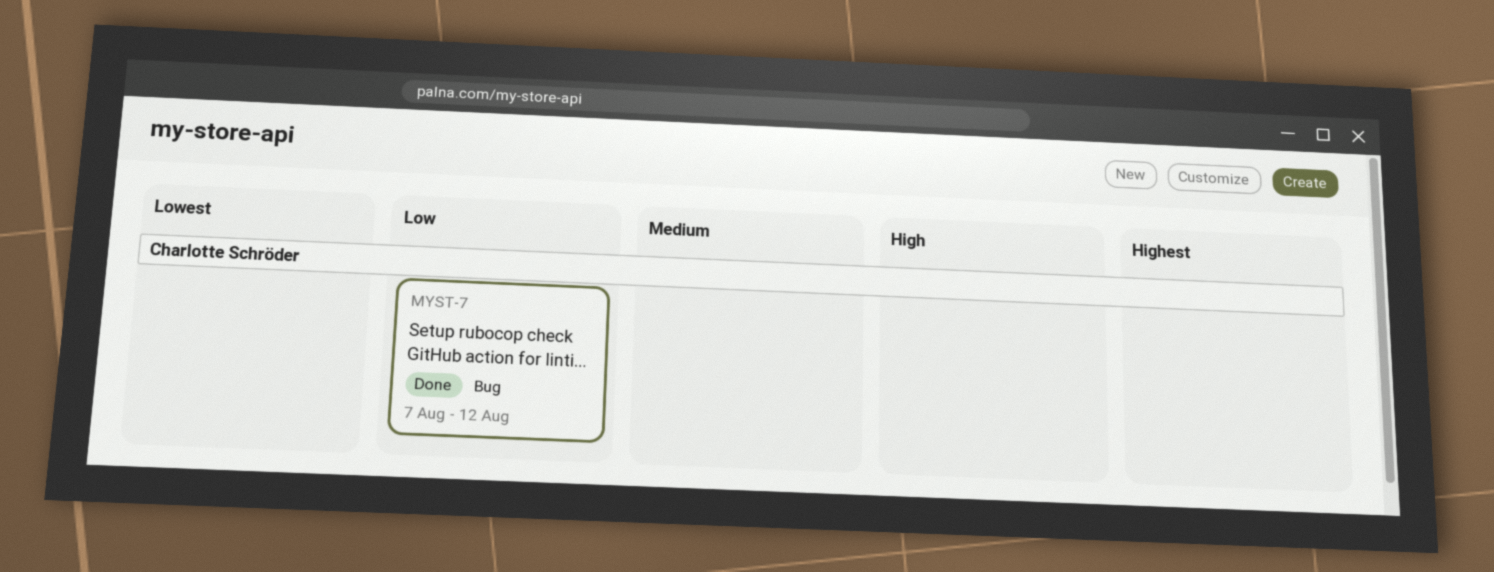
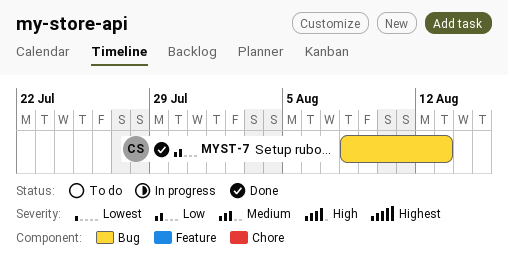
MYST-7, start: Aug 7 -> Aug 8
MYST-7, due: Aug 12 -> Aug 13

